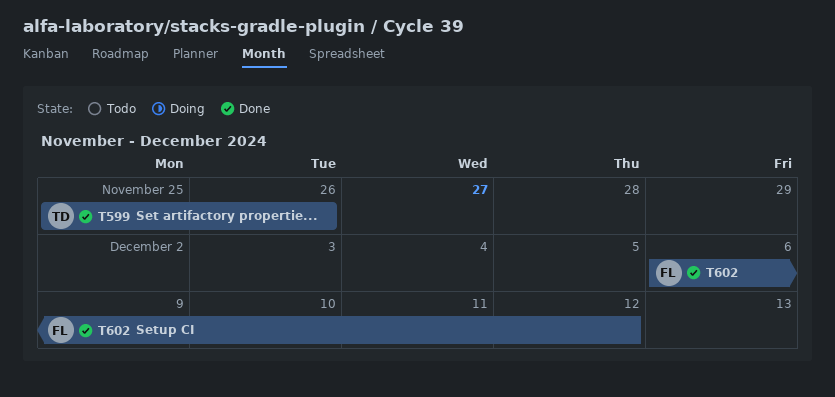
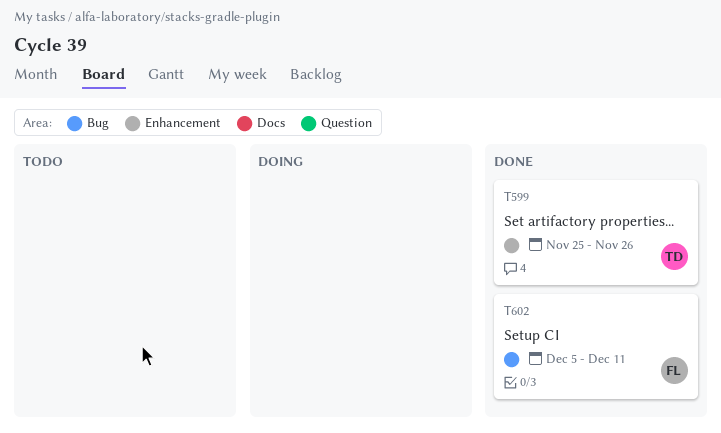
T602, start: Dec 6 -> Dec 5
T602, due: Dec 12 -> Dec 11

